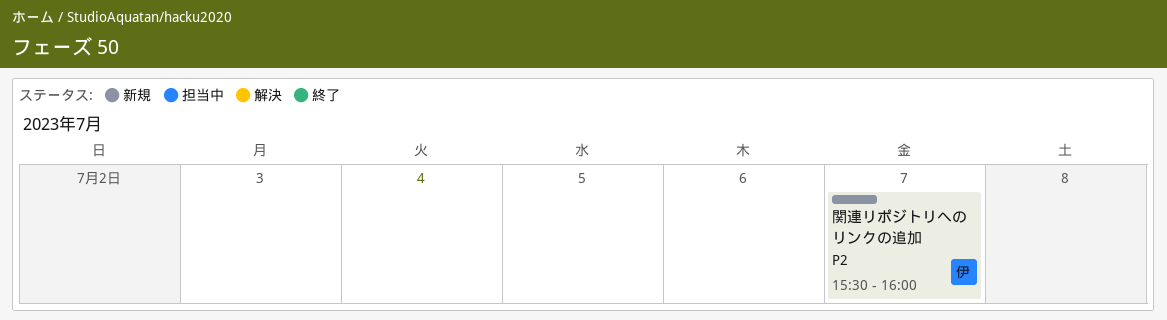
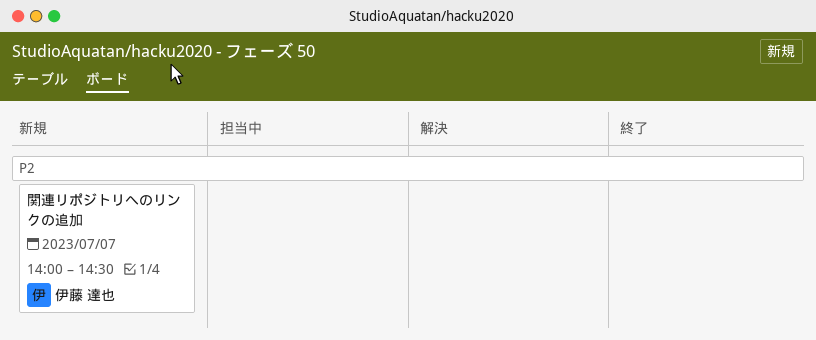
関連リポジトリへのリンクの追加, begins: 15:30 -> 14:00
関連リポジトリへのリンクの追加, ends: 16:00 -> 14:30

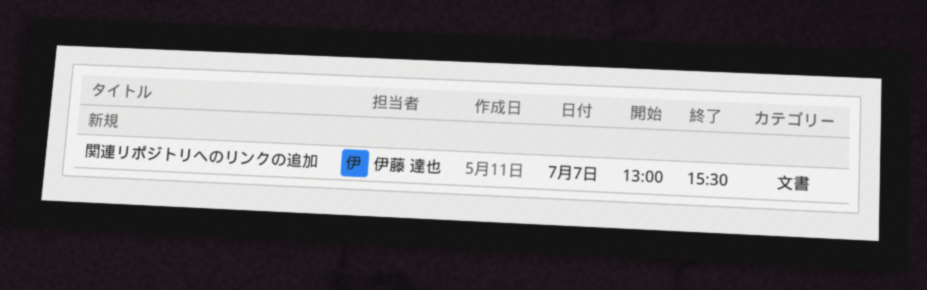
関連リポジトリへのリンクの追加, begins: 14:00 -> 13:00
関連リポジトリへのリンクの追加, ends: 14:30 -> 15:30

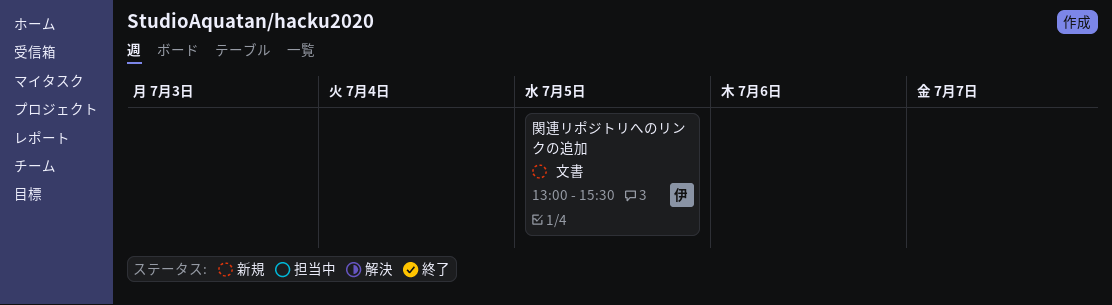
関連リポジトリへのリンクの追加, day: Jul 7 -> Jul 5

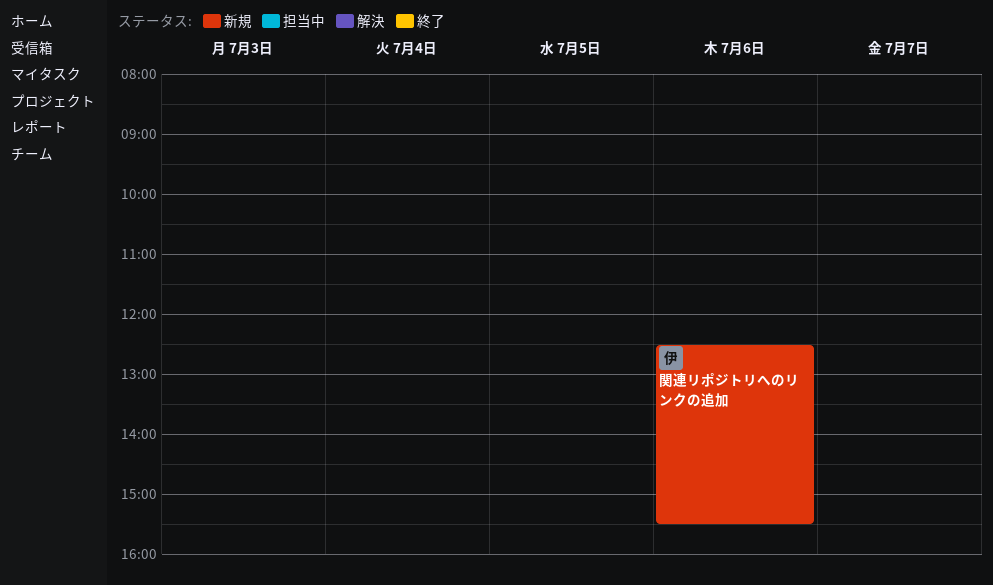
関連リポジトリへのリンクの追加, day: Jul 5 -> Jul 6
関連リポジトリへのリンクの追加, begins: 13:00 -> 12:30

